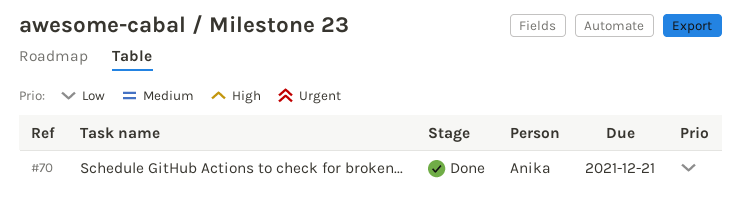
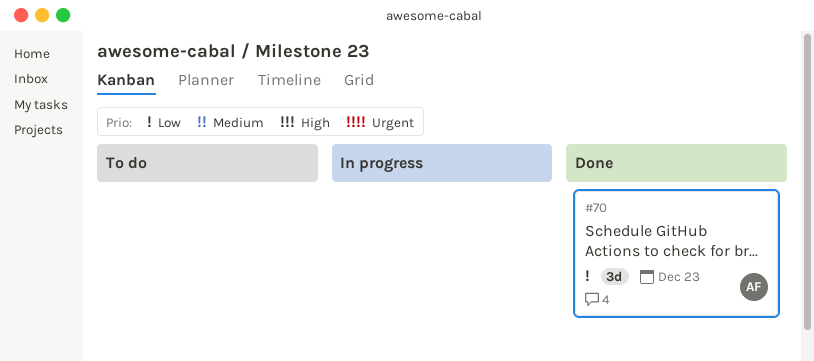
#70, due: Dec 21 -> Dec 23

